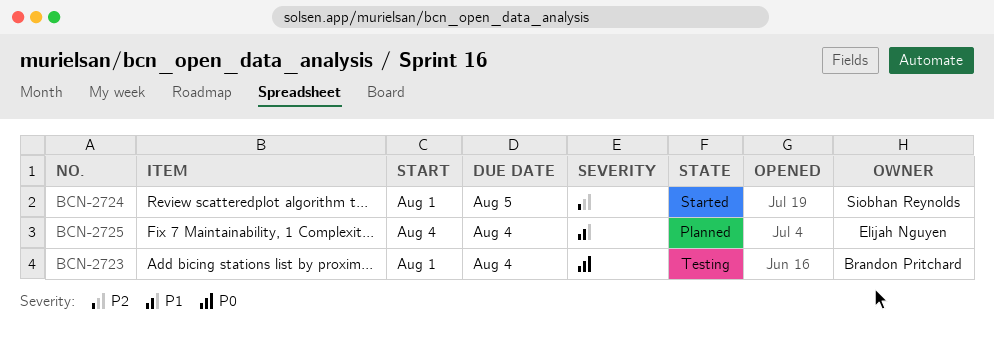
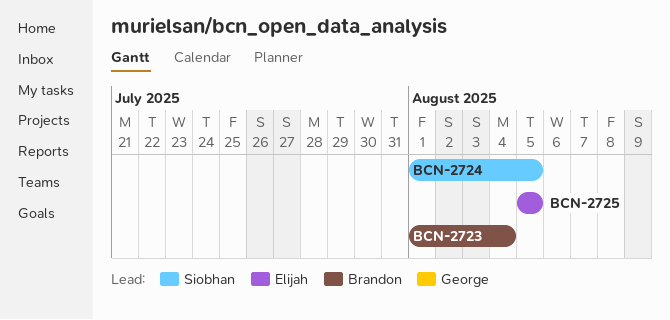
BCN-2725, start: Aug 4 -> Aug 5
BCN-2725, due: Aug 4 -> Aug 5

